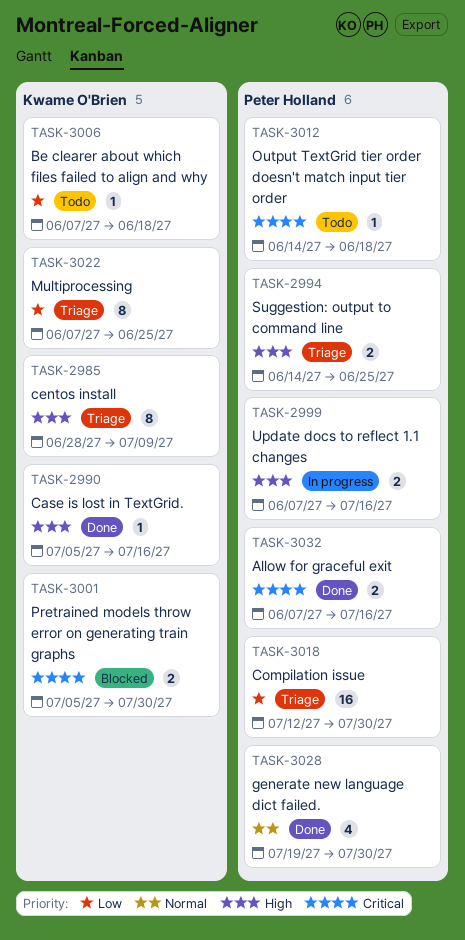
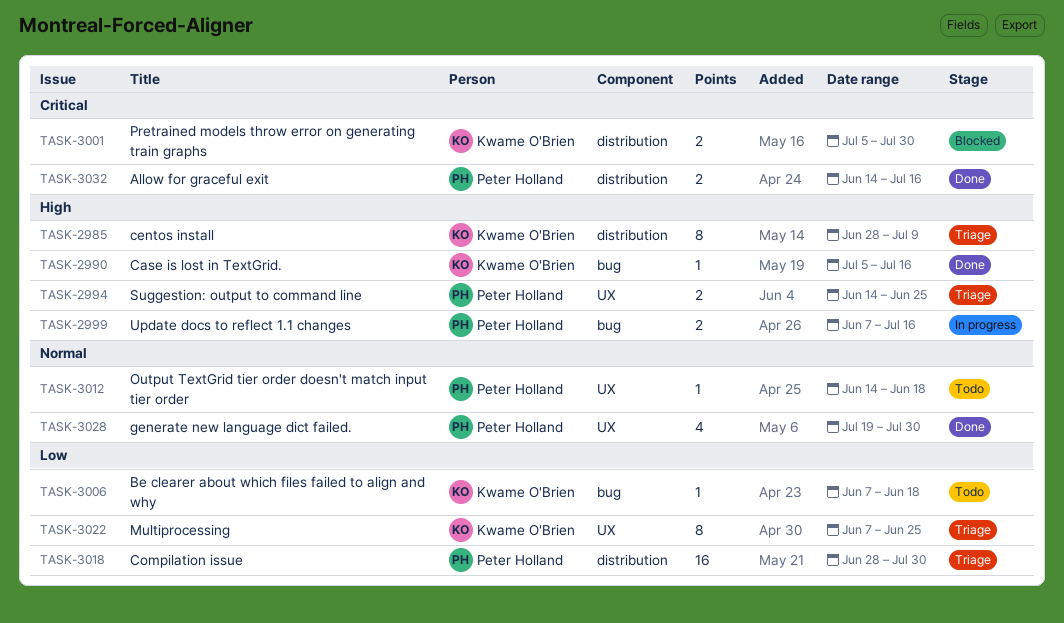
TASK-3012, priority: Critical -> Normal
TASK-3018, start: Jul 12 -> Jun 28
TASK-3032, start: Jun 7 -> Jun 14

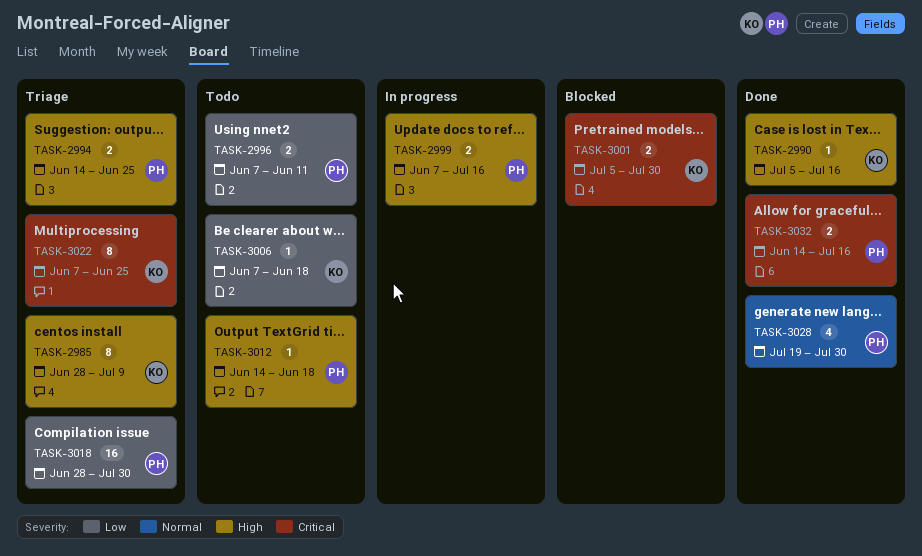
TASK-2996: none -> present
TASK-3012, priority: Normal -> High
TASK-3022, priority: Low -> Critical

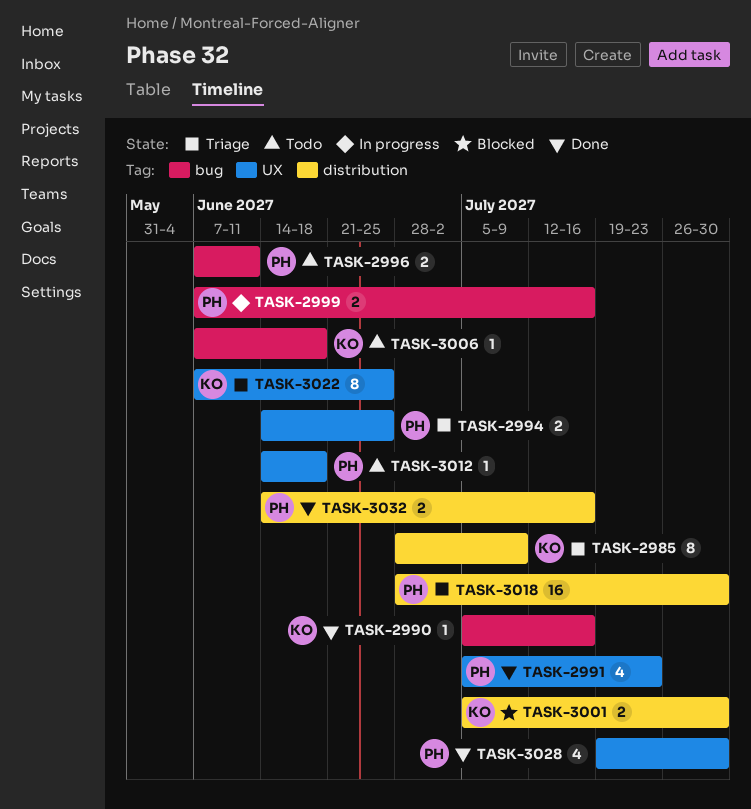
TASK-2991: none -> present

